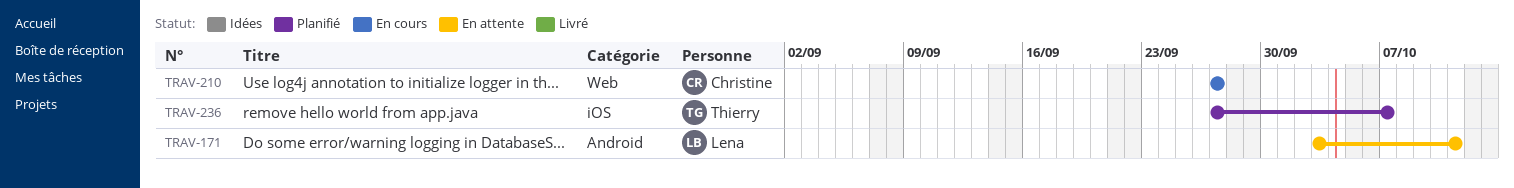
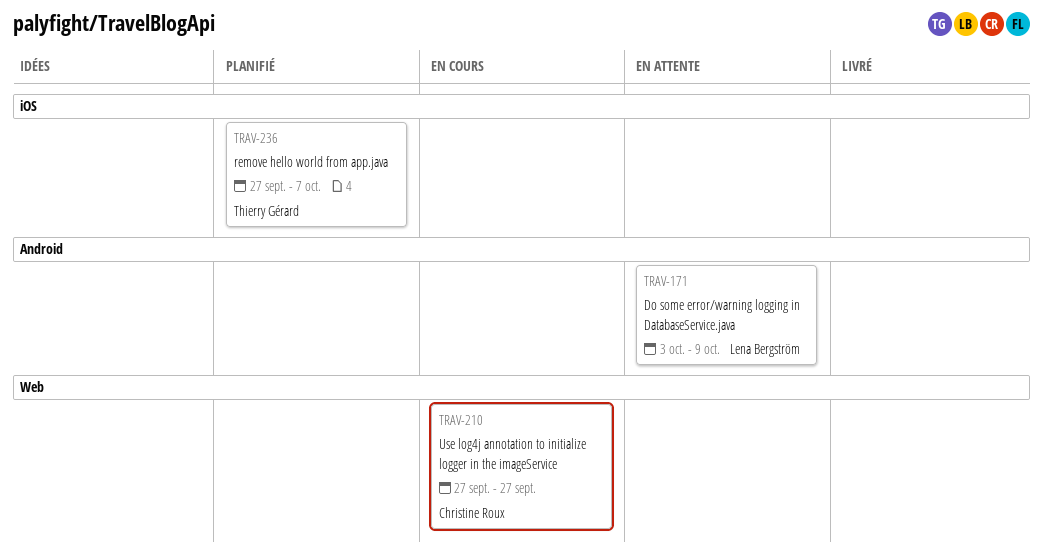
TRAV-171, due: Oct 11 -> Oct 9

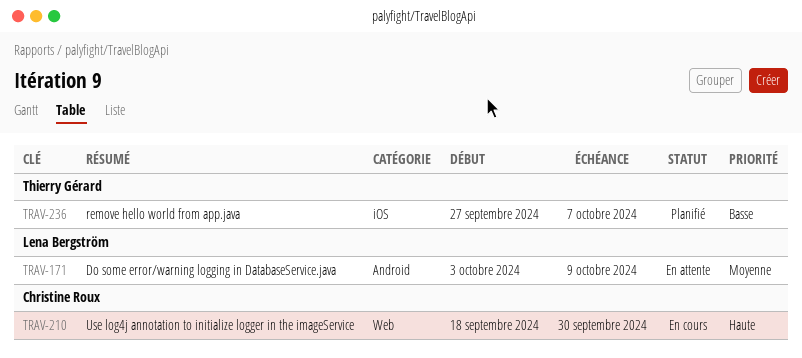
TRAV-210, start: Sep 27 -> Sep 18
TRAV-210, due: Sep 27 -> Sep 30

